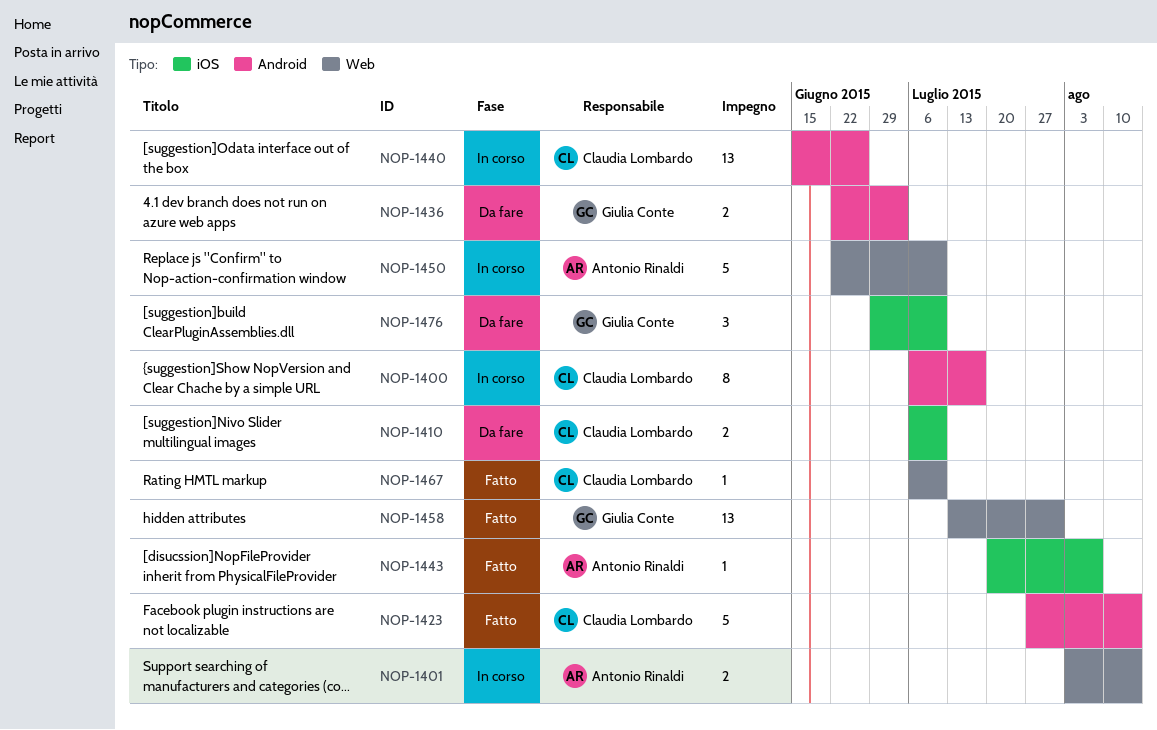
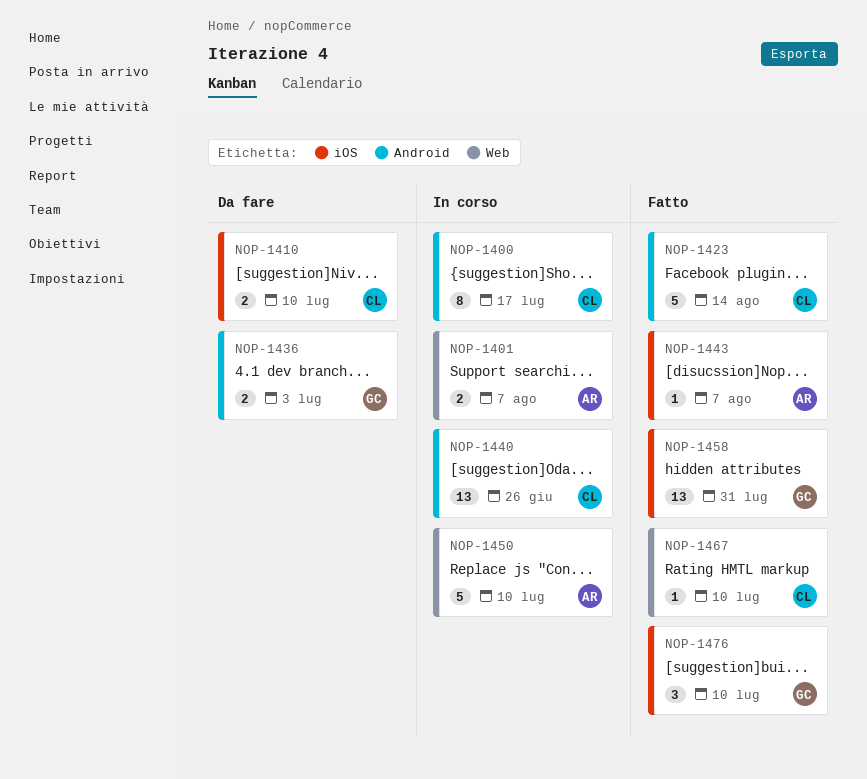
NOP-1401, due: Aug 14 -> Aug 7
NOP-1458, label: Web -> iOS
NOP-1476, status: Da fare -> Fatto

